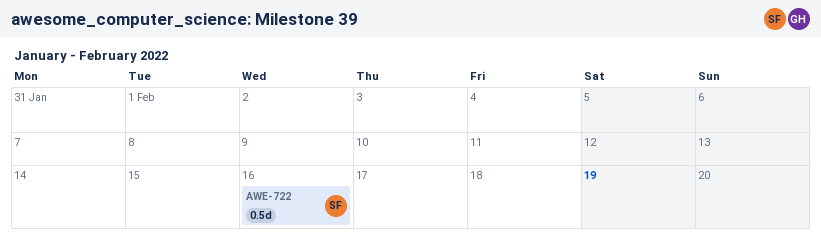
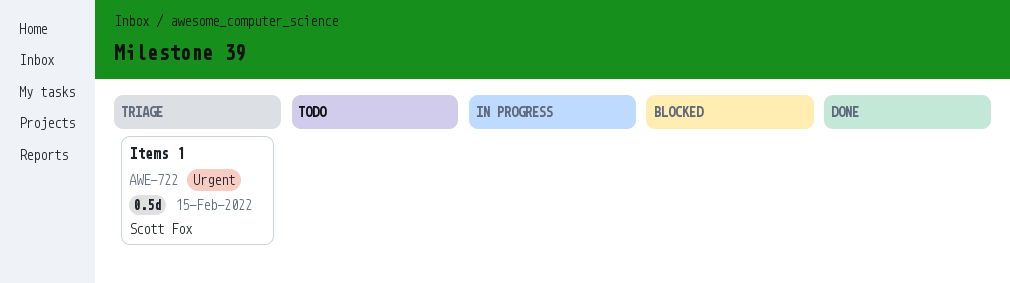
AWE-722, due: Feb 16 -> Feb 15

